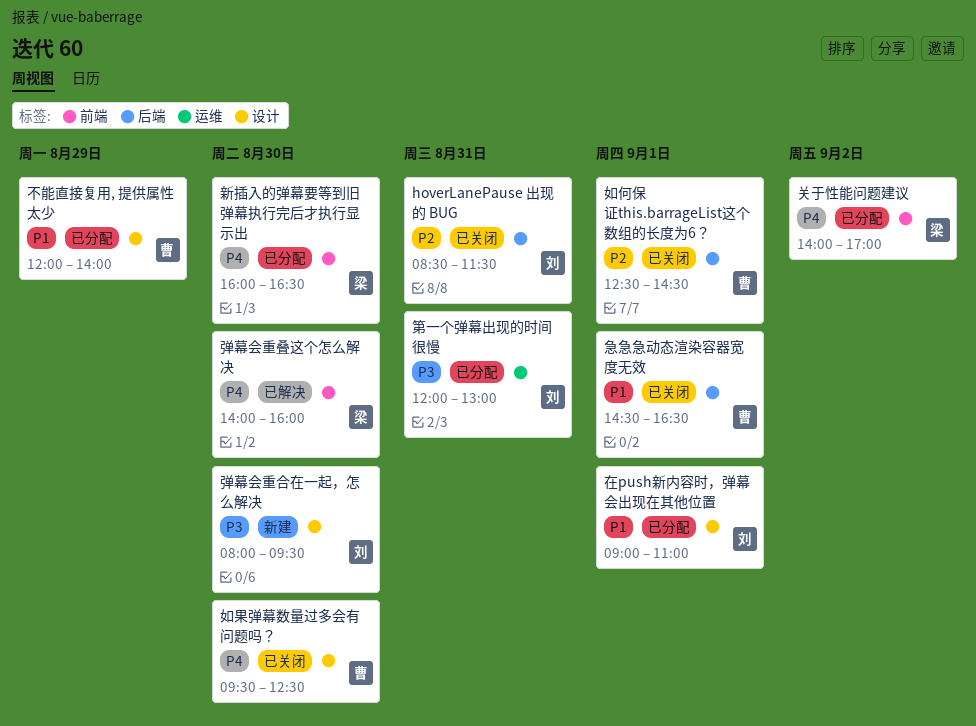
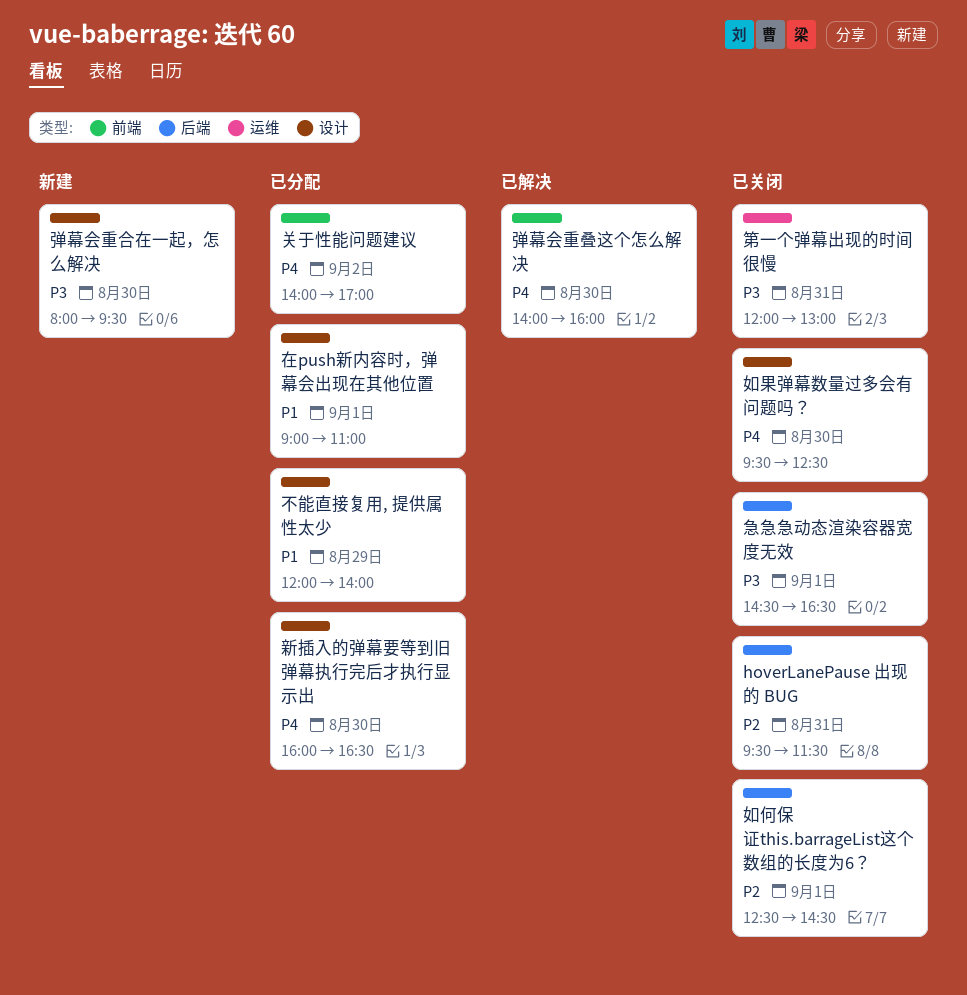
hoverLanePause 出现的 BUG, begins: 08:30 -> 09:30
急急急动态渲染容器宽度无效, priority: P1 -> P3
新插入的弹幕要等到旧弹幕执行完后才执行显示出, label: 前端 -> 设计
第一个弹幕出现的时间很慢, status: 已分配 -> 已关闭

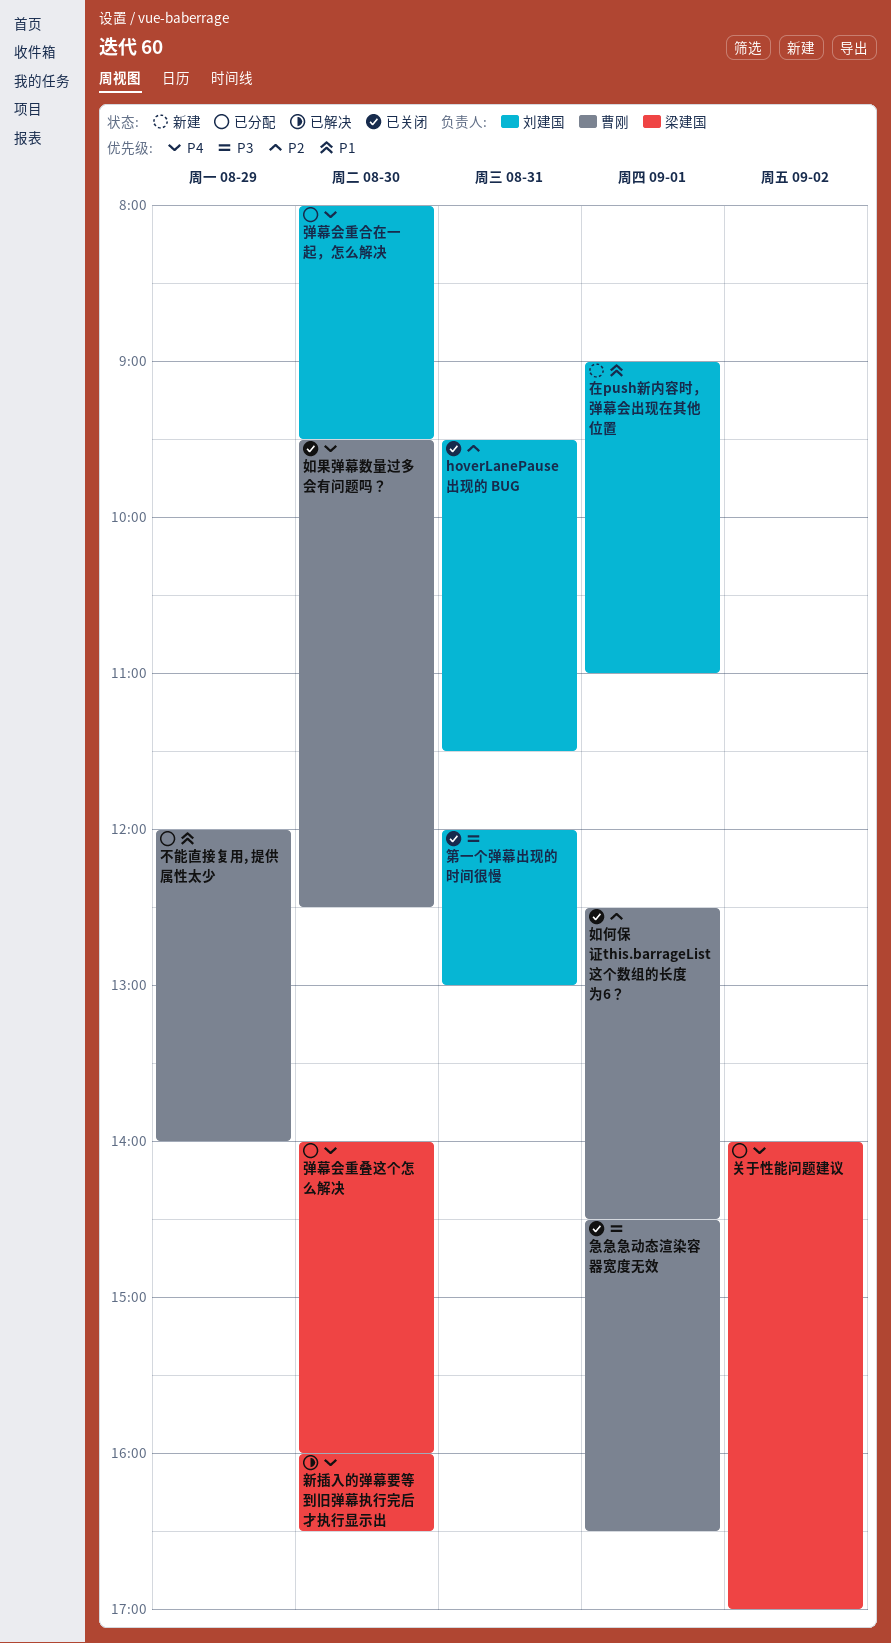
在push新内容时，弹幕会出现在其他位置, status: 已分配 -> 新建
弹幕会重叠这个怎么解决, status: 已解决 -> 已分配
弹幕会重合在一起，怎么解决, status: 新建 -> 已分配
弹幕会重合在一起，怎么解决, priority: P3 -> P4
新插入的弹幕要等到旧弹幕执行完后才执行显示出, status: 已分配 -> 已解决

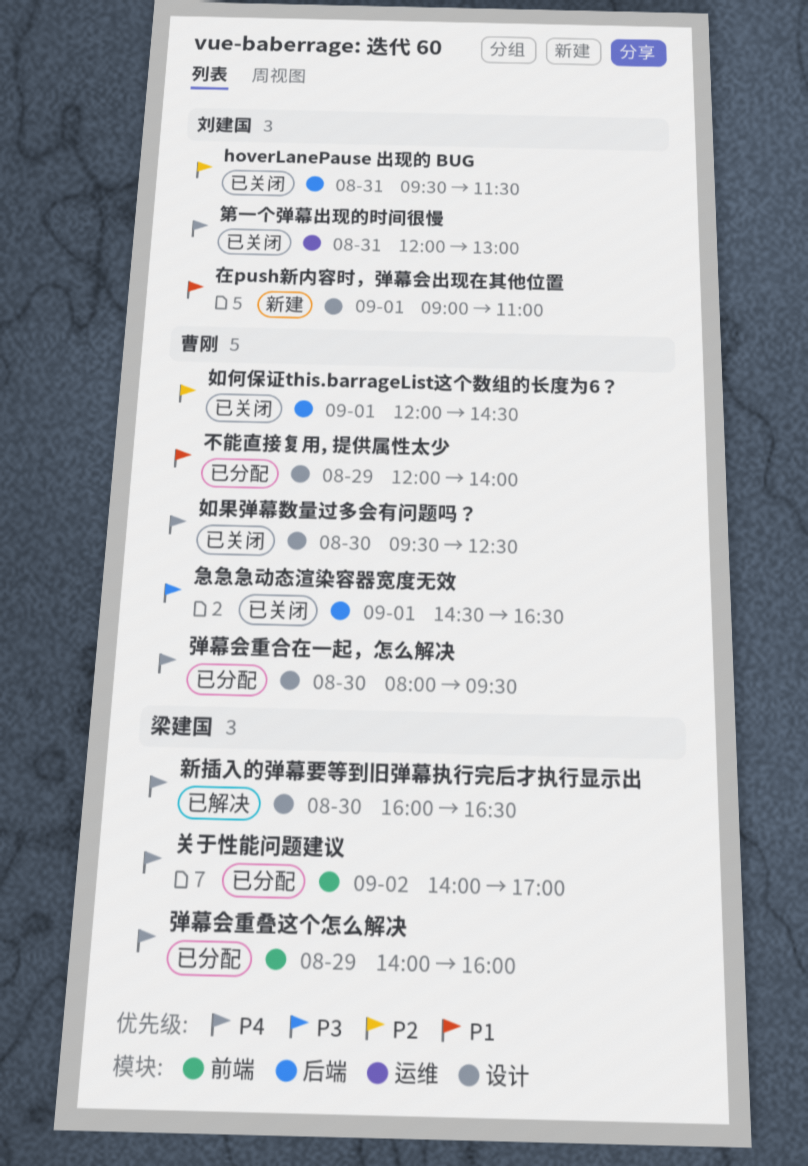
如何保证this.barrageList这个数组的长度为6？, begins: 12:30 -> 12:00
弹幕会重叠这个怎么解决, day: Aug 30 -> Aug 29
弹幕会重合在一起，怎么解决, owner: 刘建国 -> 曹刚
第一个弹幕出现的时间很慢, priority: P3 -> P4

